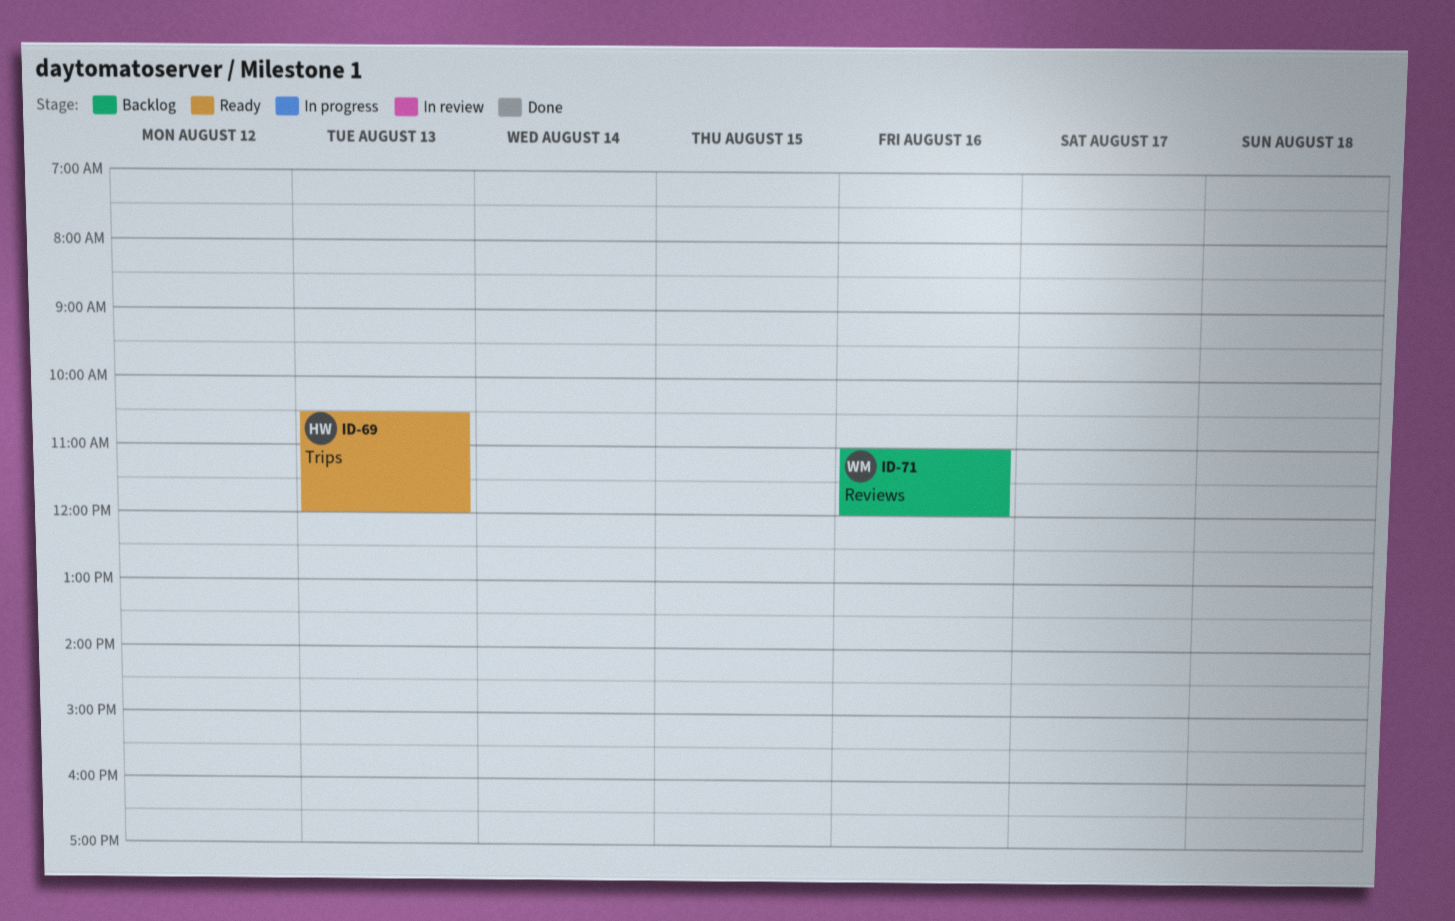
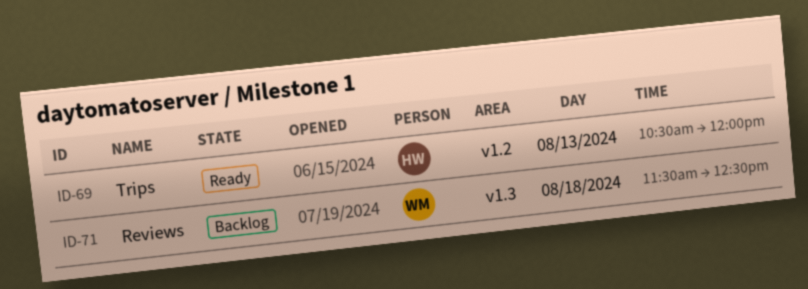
ID-71, day: Aug 16 -> Aug 18
ID-71, begins: 11:00 -> 11:30
ID-71, ends: 12:00 -> 12:30

